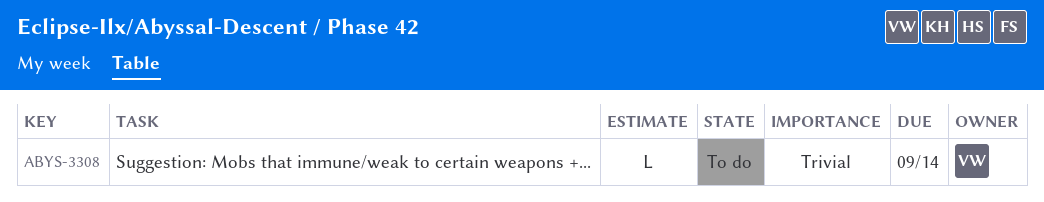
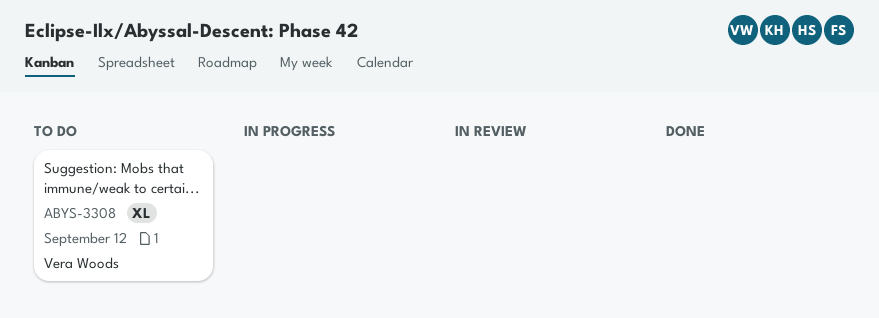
ABYS-3308, estimate: L -> XL
ABYS-3308, due: Sep 14 -> Sep 12

